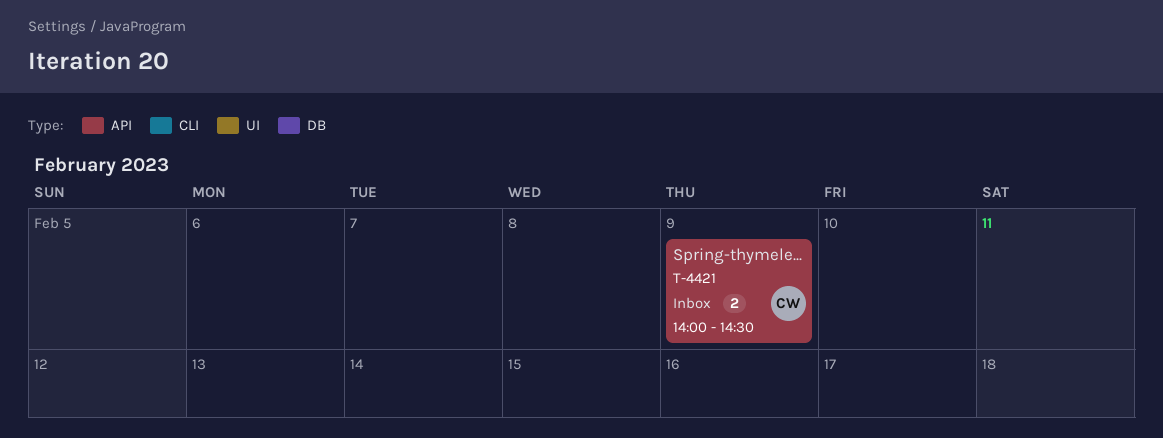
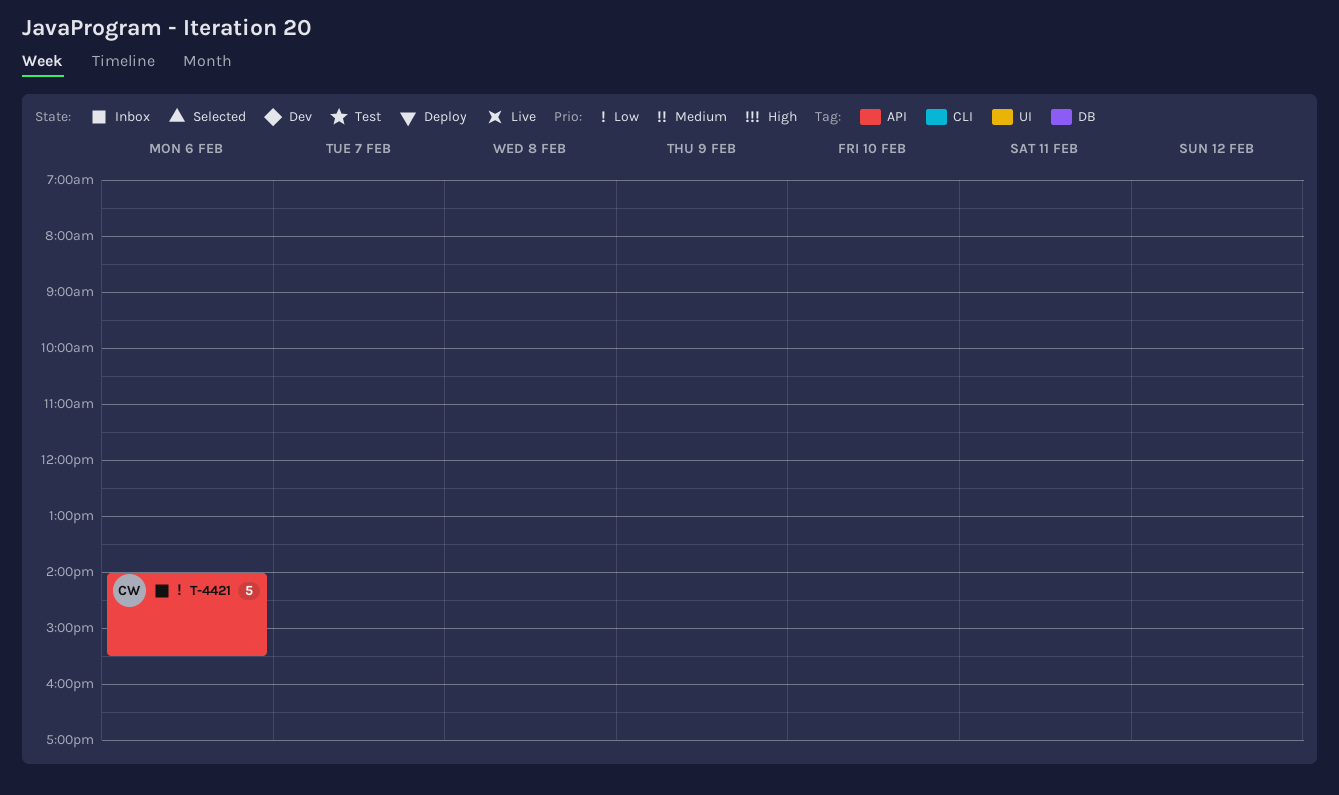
T-4421, estimate: 2 -> 5
T-4421, day: Feb 9 -> Feb 6
T-4421, ends: 14:30 -> 15:30

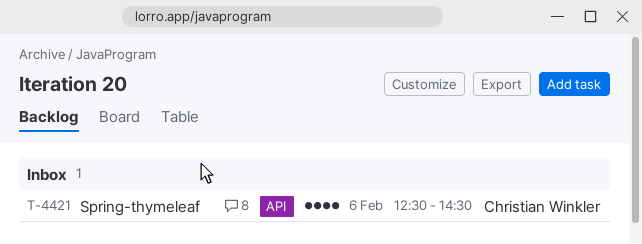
T-4421, estimate: 5 -> 4
T-4421, begins: 14:00 -> 12:30
T-4421, ends: 15:30 -> 14:30

